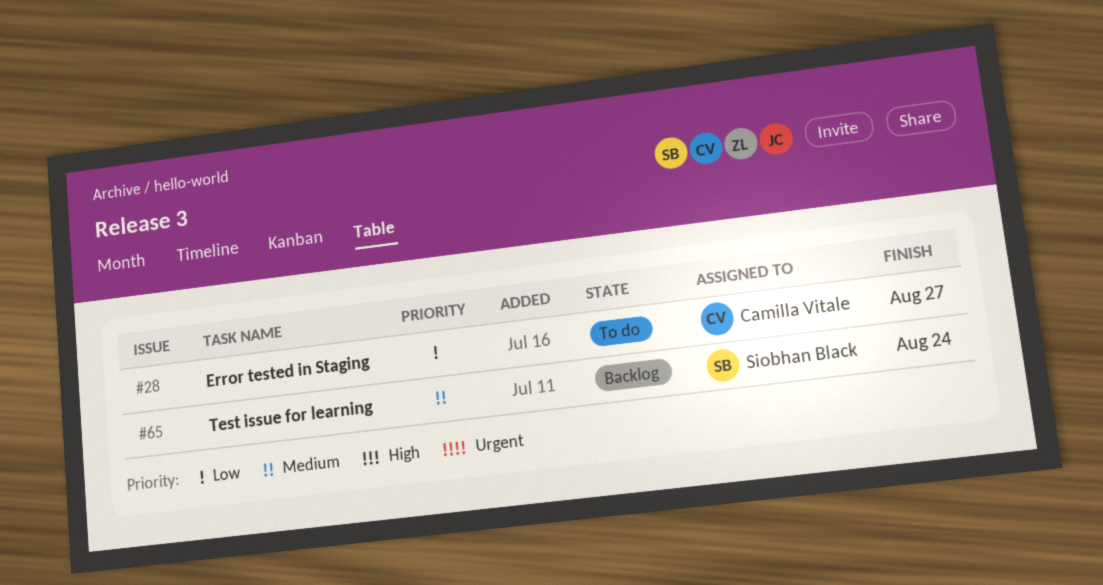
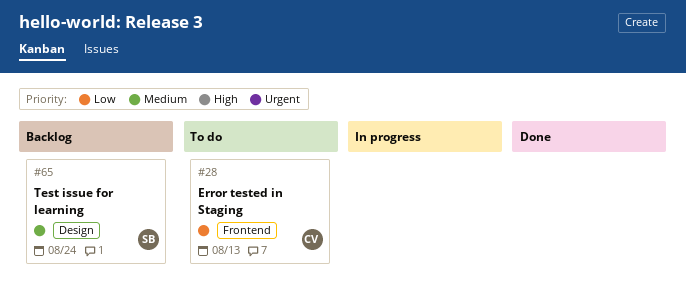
#28, due: Aug 27 -> Aug 13

